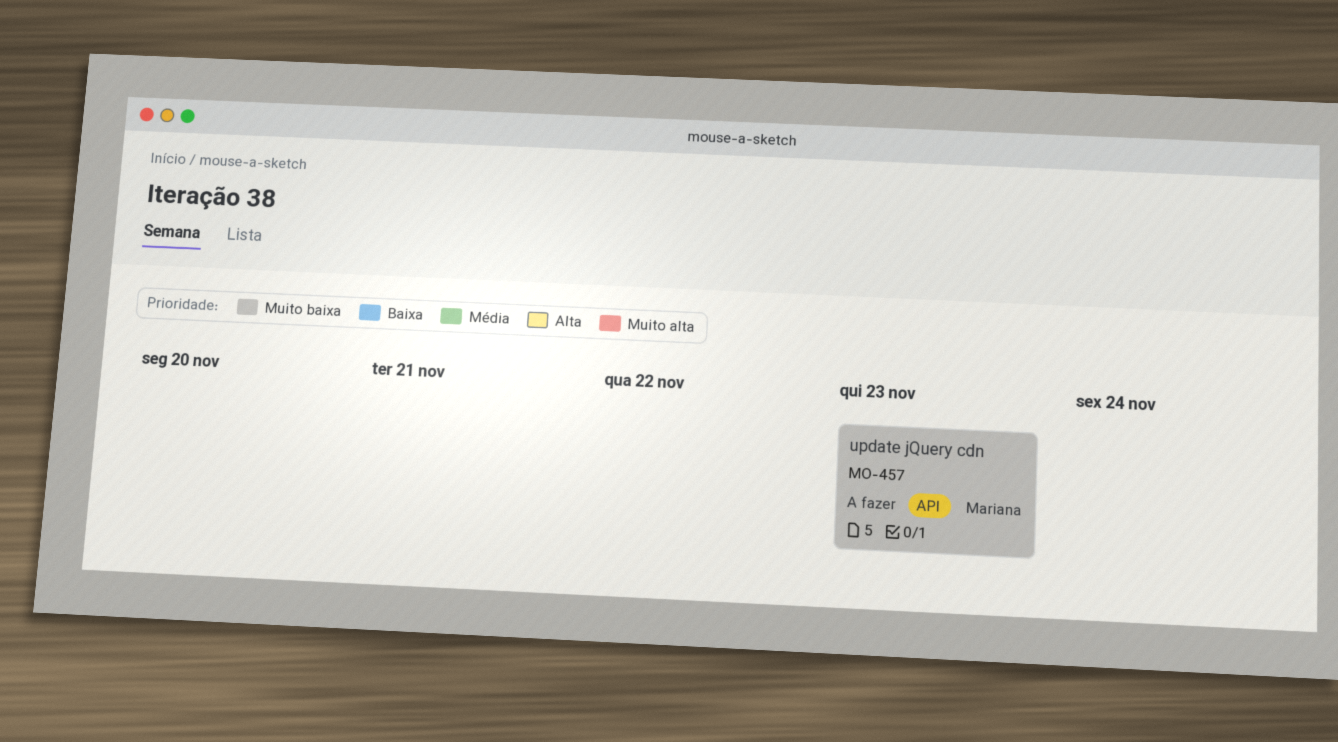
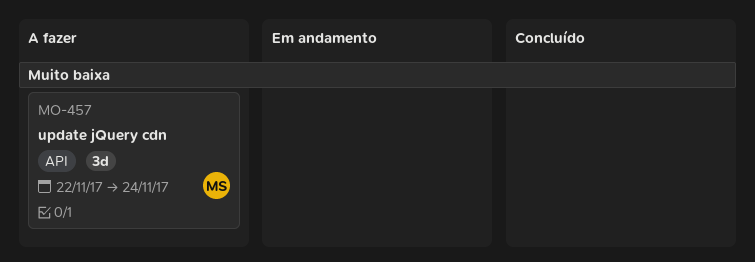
MO-457, due: Nov 23 -> Nov 24

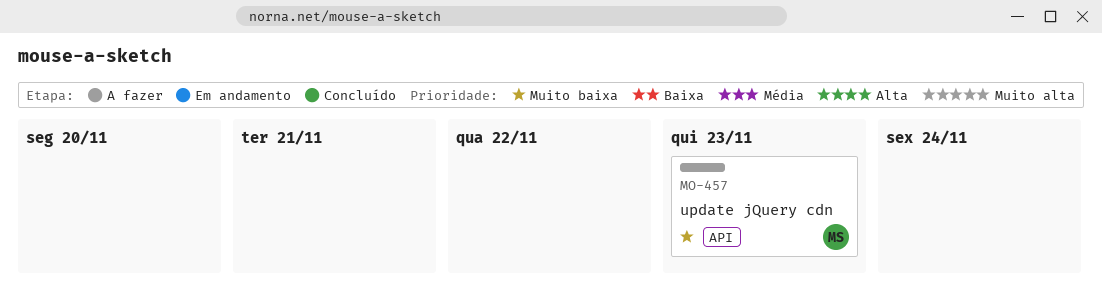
MO-457, due: Nov 24 -> Nov 23

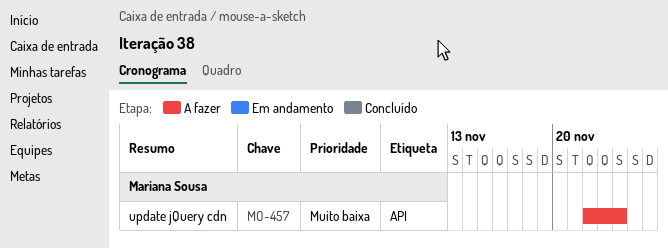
MO-457, due: Nov 23 -> Nov 24

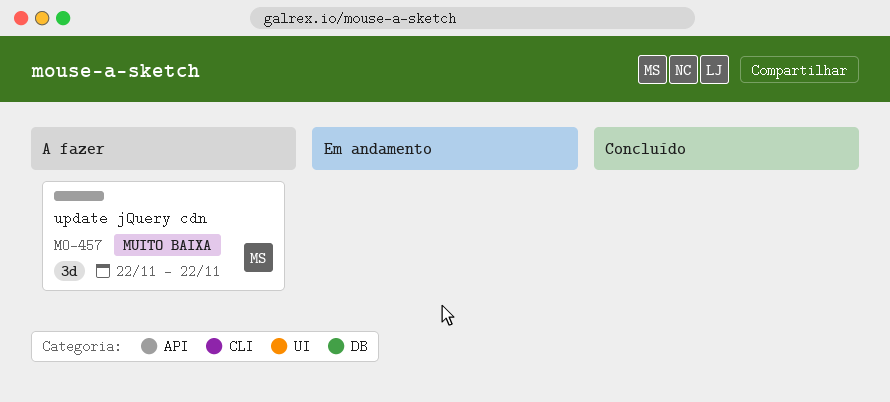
MO-457, due: Nov 24 -> Nov 22

